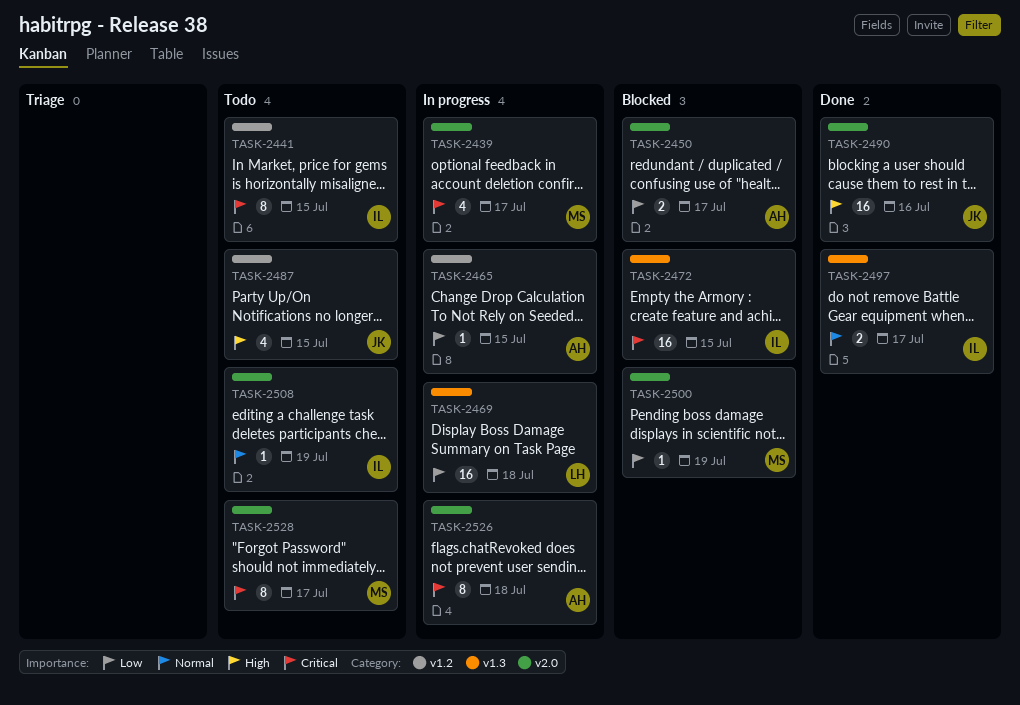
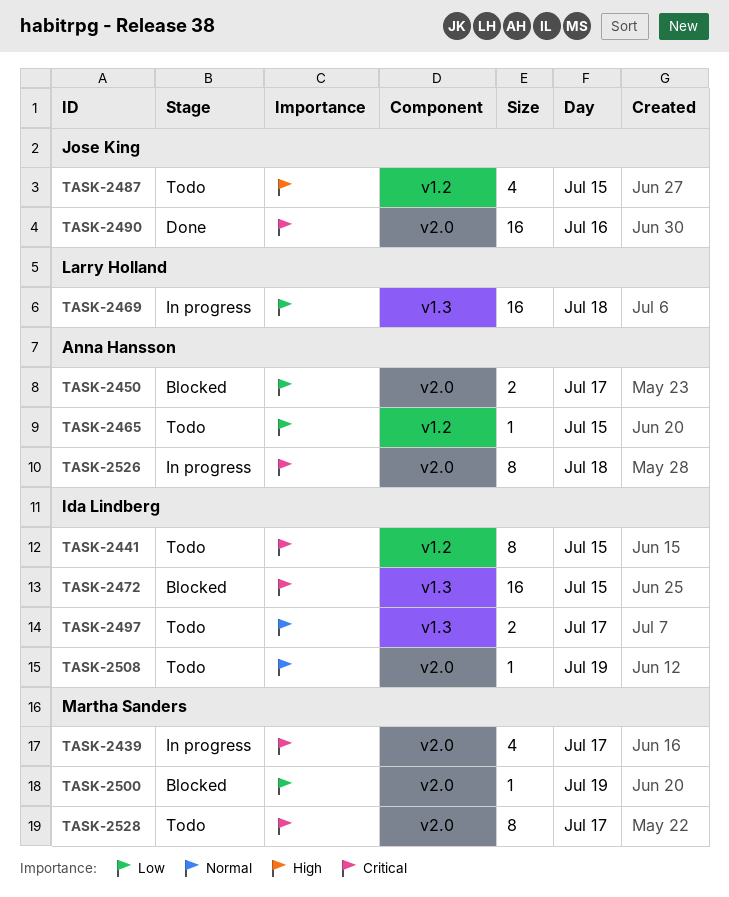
TASK-2465, status: In progress -> Todo
TASK-2490, priority: High -> Critical
TASK-2497, status: Done -> Todo

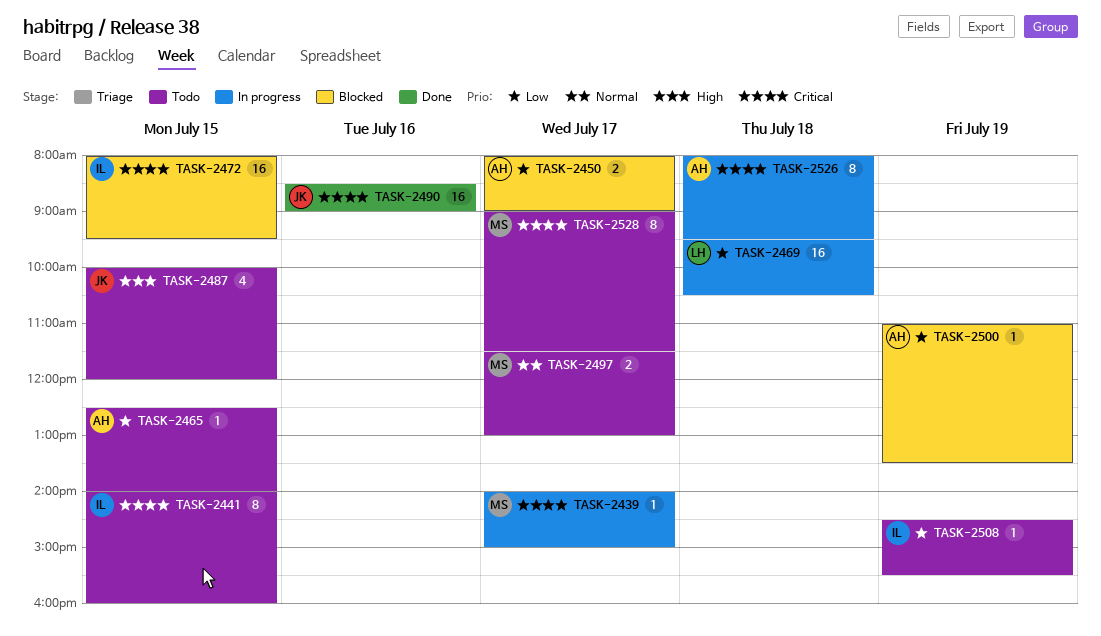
TASK-2439, estimate: 4 -> 1
TASK-2497, owner: Ida Lindberg -> Martha Sanders
TASK-2500, owner: Martha Sanders -> Anna Hansson
TASK-2508, priority: Normal -> Low

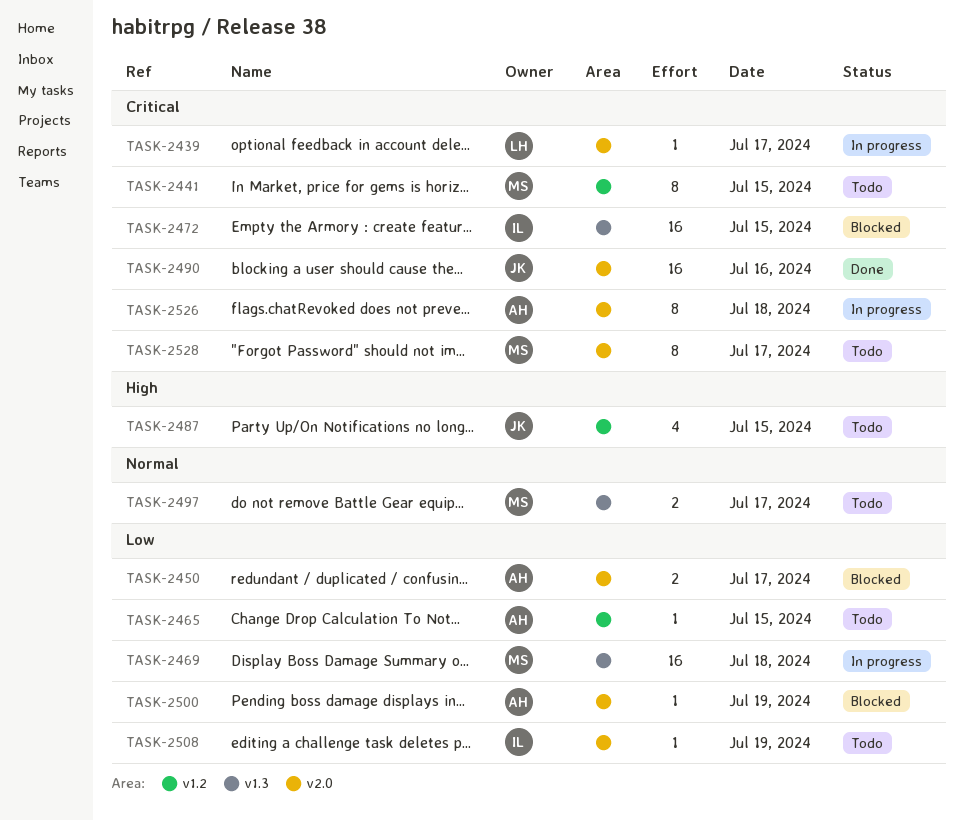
TASK-2439, owner: MS -> LH
TASK-2441, owner: IL -> MS
TASK-2469, owner: LH -> MS

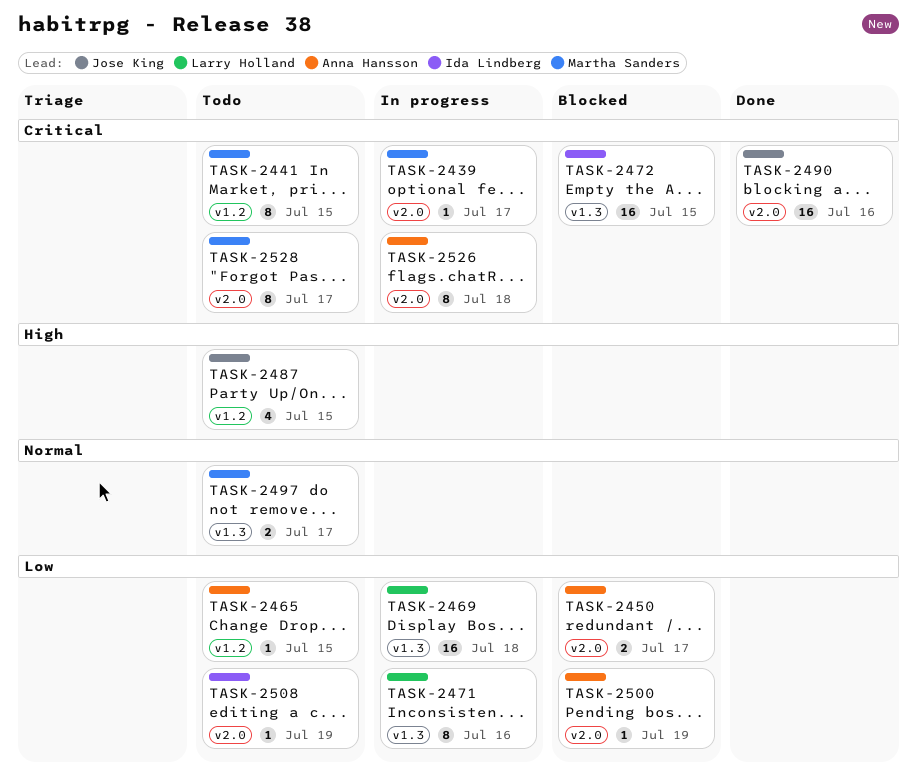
TASK-2439, owner: Larry Holland -> Martha Sanders
TASK-2469, owner: Martha Sanders -> Larry Holland
TASK-2471: none -> present

